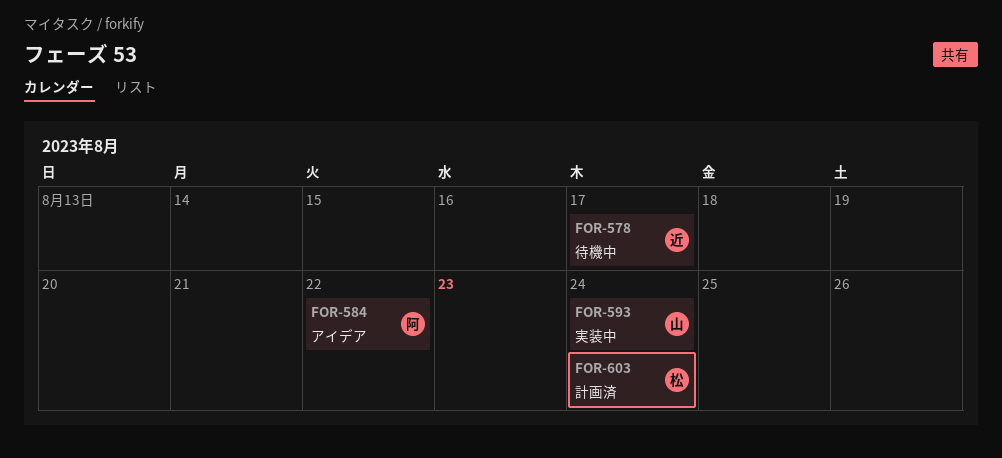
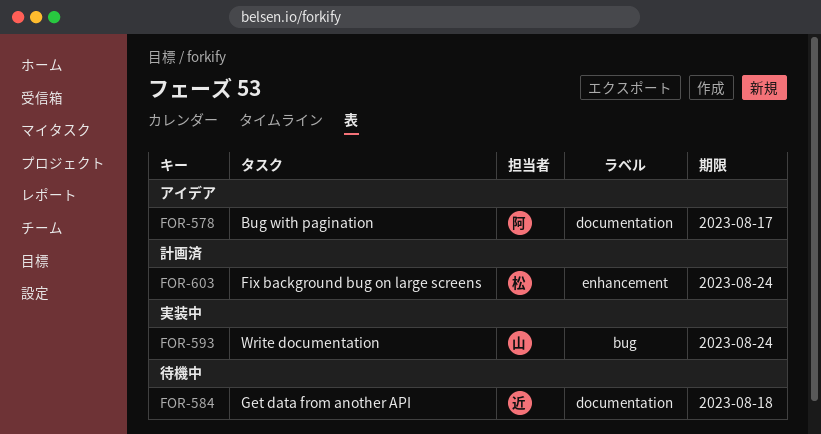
FOR-578, status: 待機中 -> アイデア
FOR-578, owner: 近 -> 阿
FOR-584, status: アイデア -> 待機中
FOR-584, owner: 阿 -> 近
FOR-584, due: Aug 22 -> Aug 18

